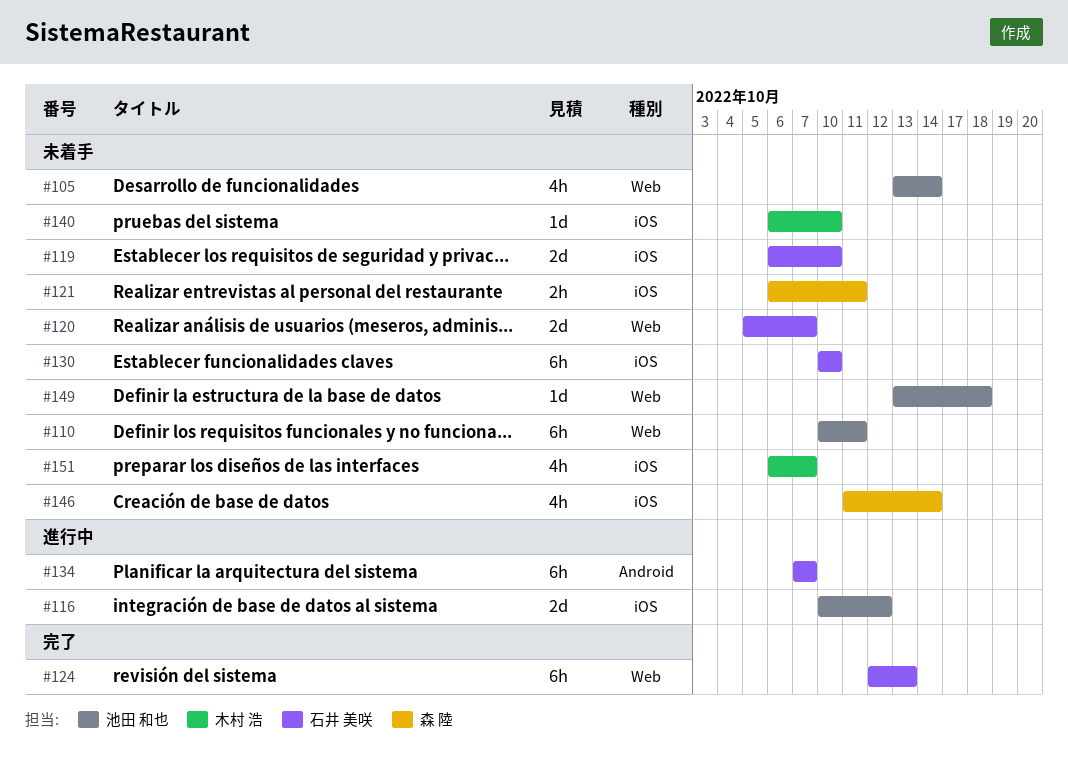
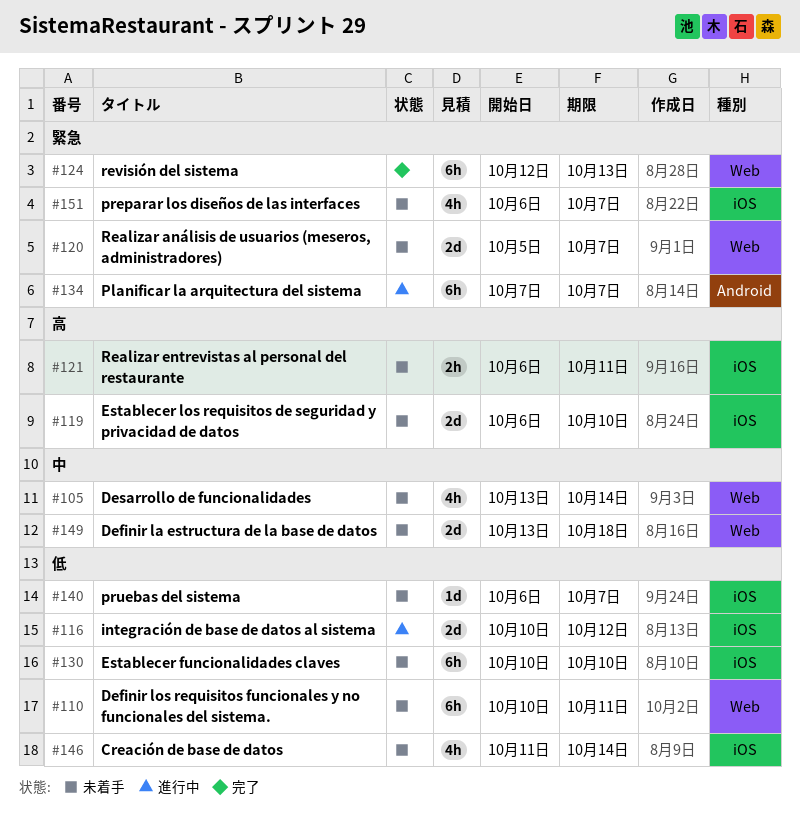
#140, due: Oct 10 -> Oct 7
#149, estimate: 1d -> 2d

